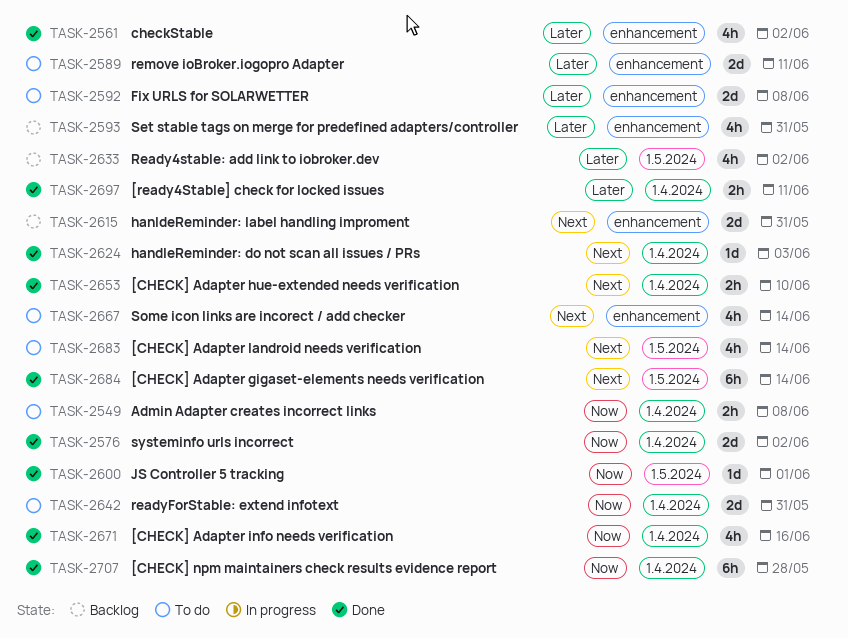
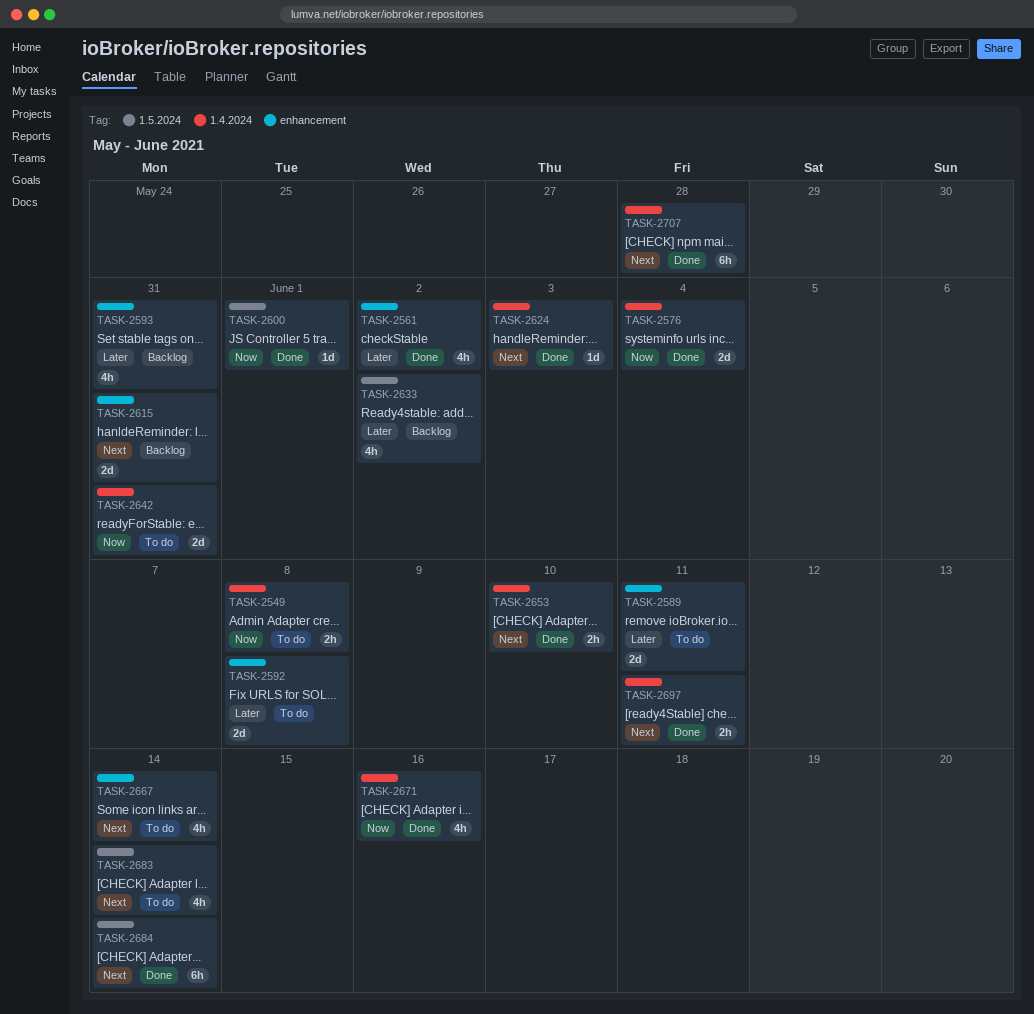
TASK-2576, due: Jun 2 -> Jun 4
TASK-2697, priority: Later -> Next
TASK-2707, priority: Now -> Next

